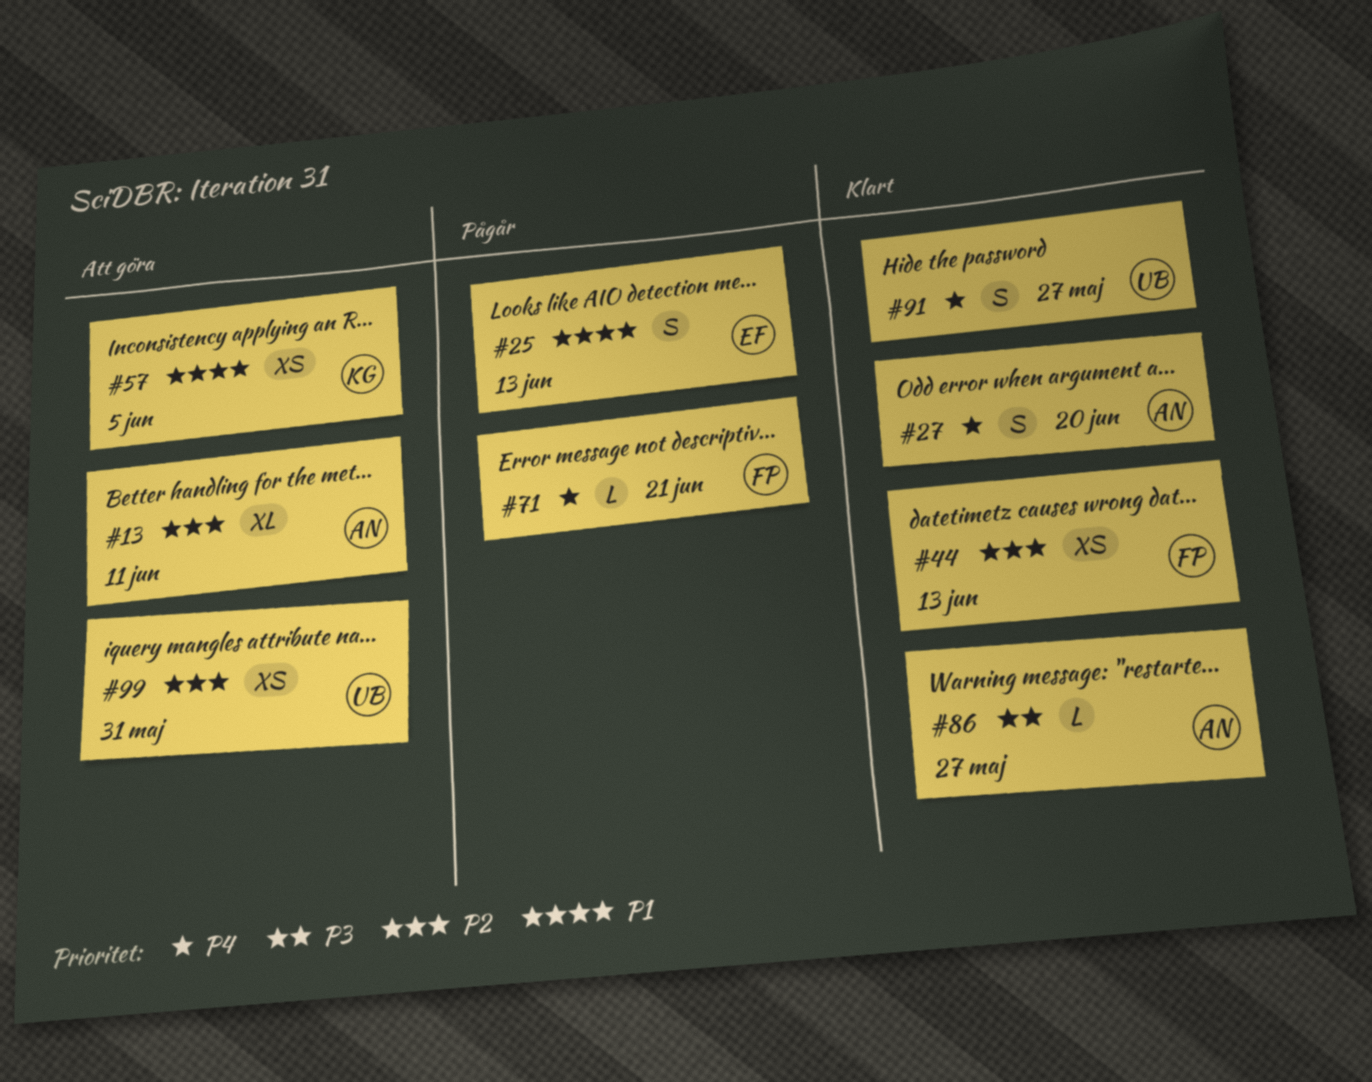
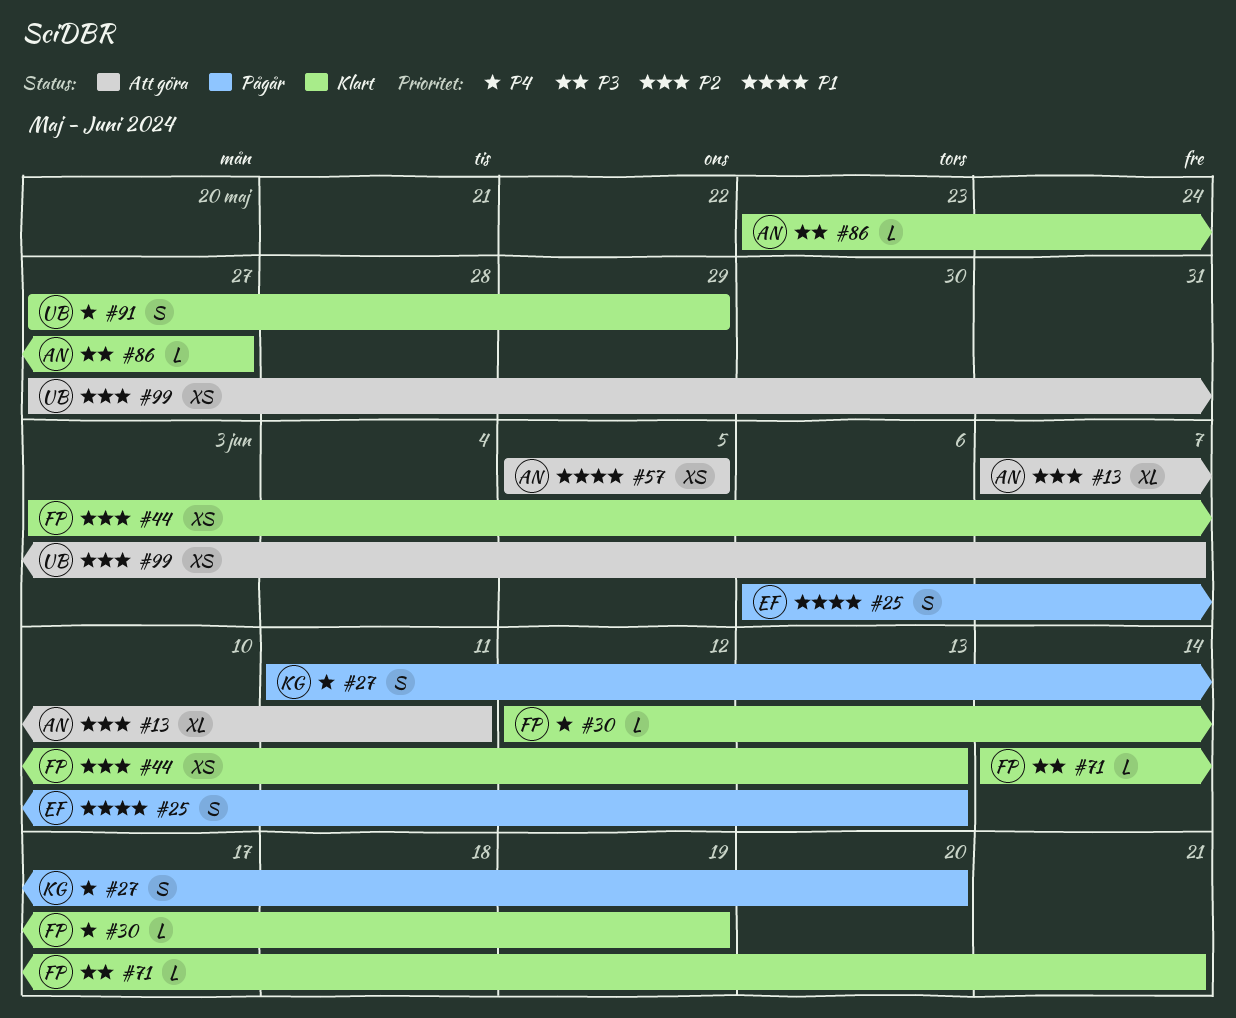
#27, status: Klart -> Pågår
#27, owner: AN -> KG
#30: none -> present
#57, owner: KG -> AN
#71, status: Pågår -> Klart
#71, priority: P4 -> P3
#91, due: May 27 -> May 29
#99, due: May 31 -> Jun 7

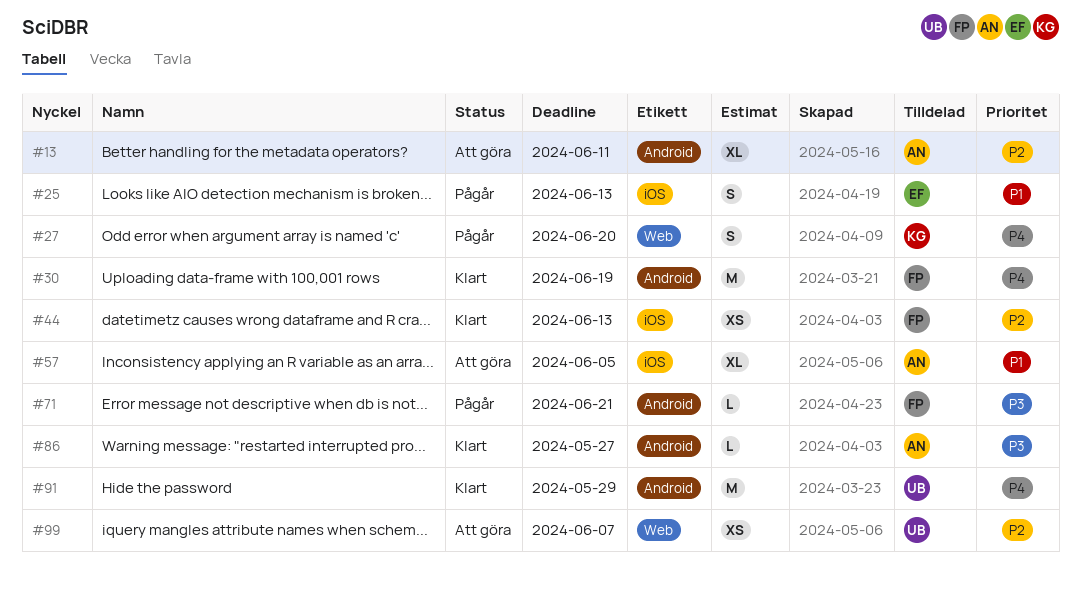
#30, estimate: L -> M
#57, estimate: XS -> XL
#71, status: Klart -> Pågår
#91, estimate: S -> M

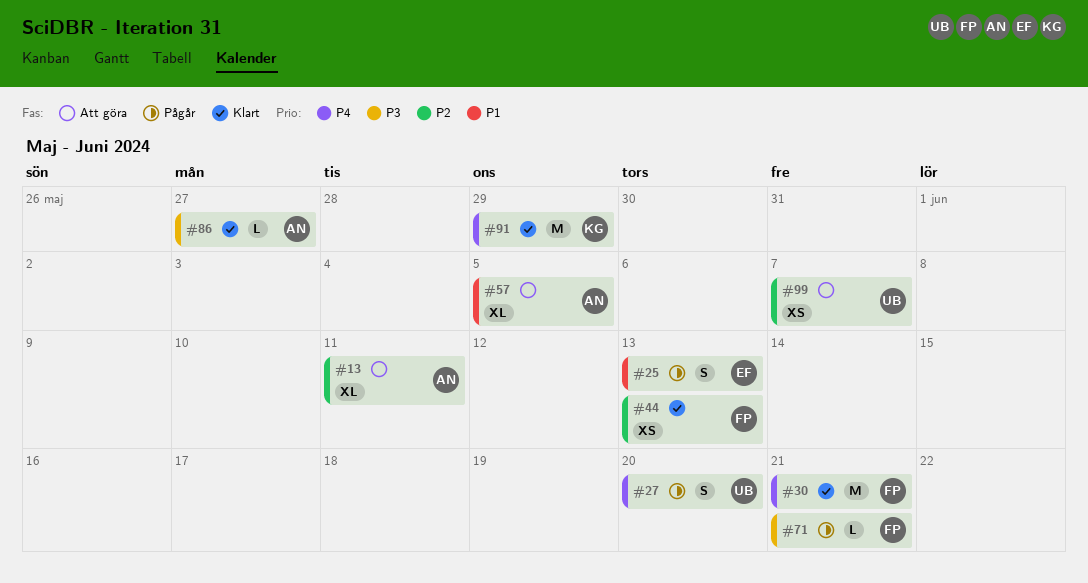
#27, owner: KG -> UB
#30, due: Jun 19 -> Jun 21
#91, owner: UB -> KG

